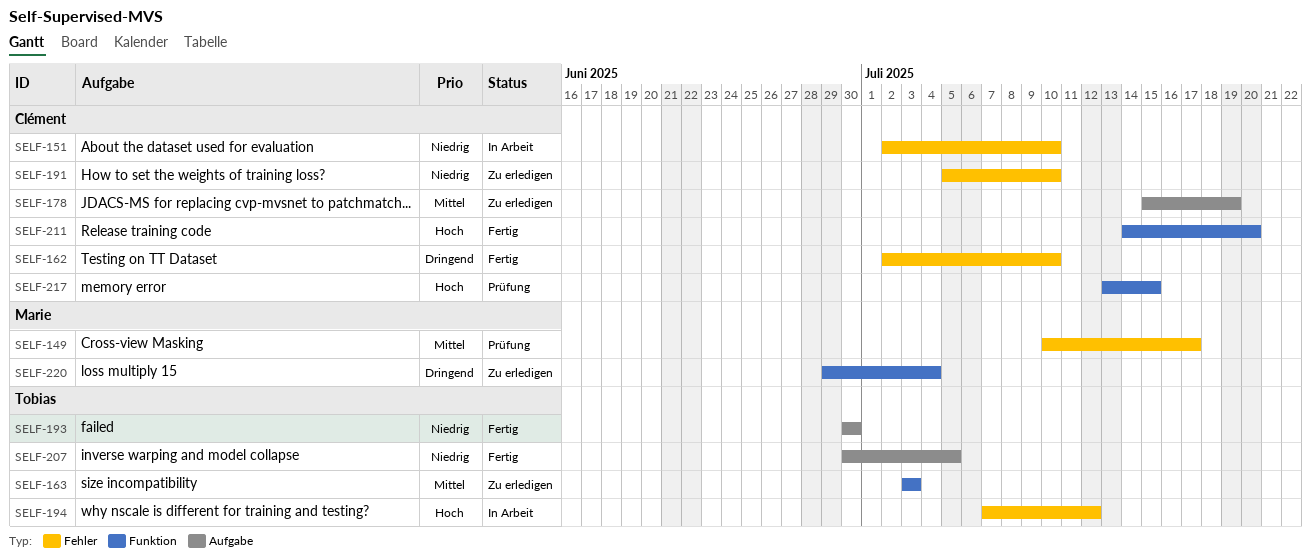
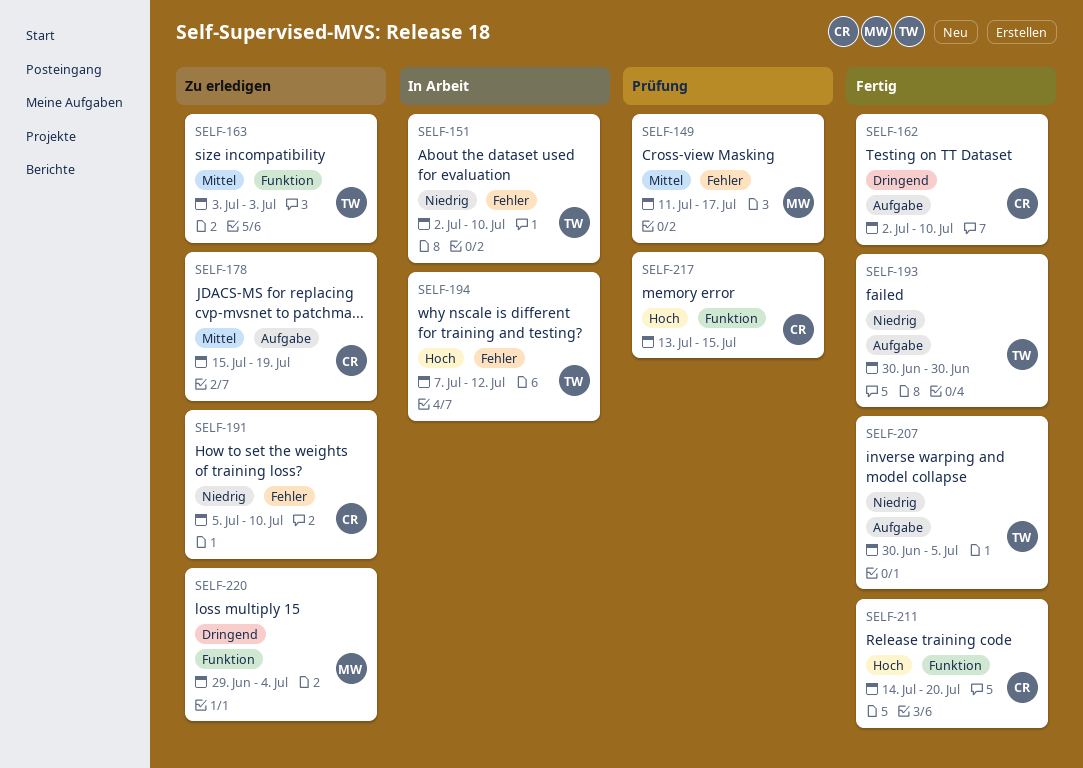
SELF-149, start: Jul 10 -> Jul 11
SELF-151, owner: Clément -> Tobias
SELF-162, label: Fehler -> Aufgabe

